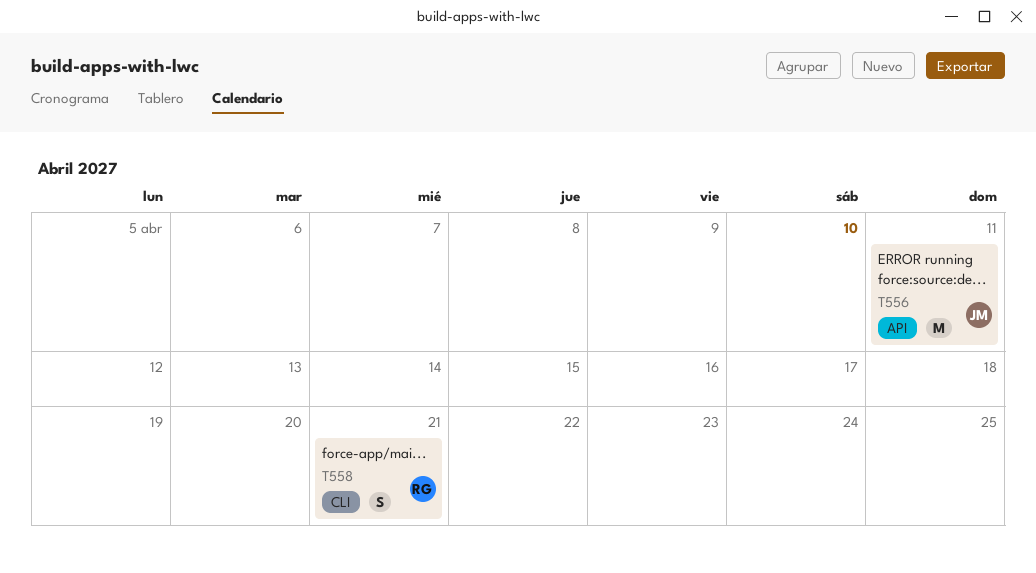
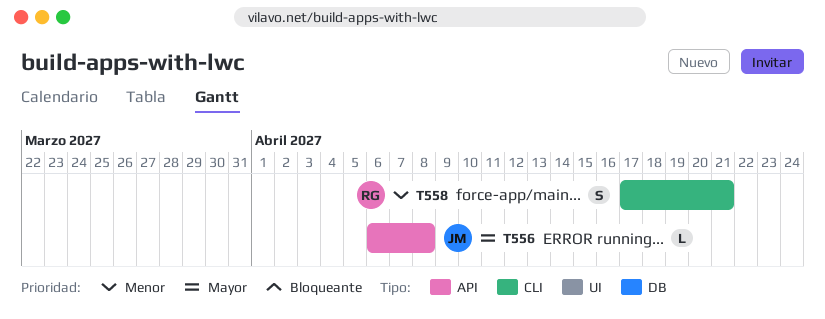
T556, estimate: M -> L
T556, due: Apr 11 -> Apr 8

